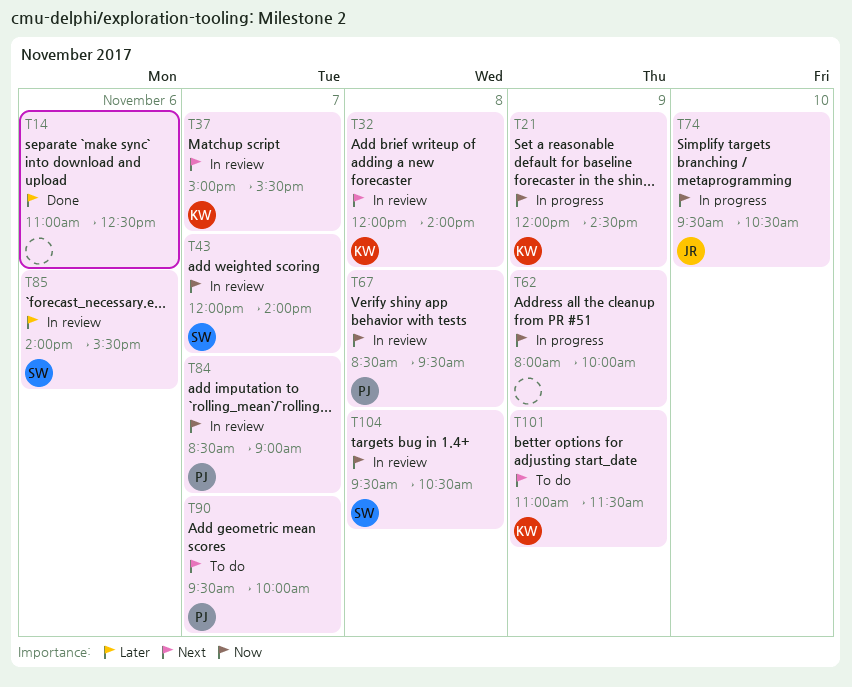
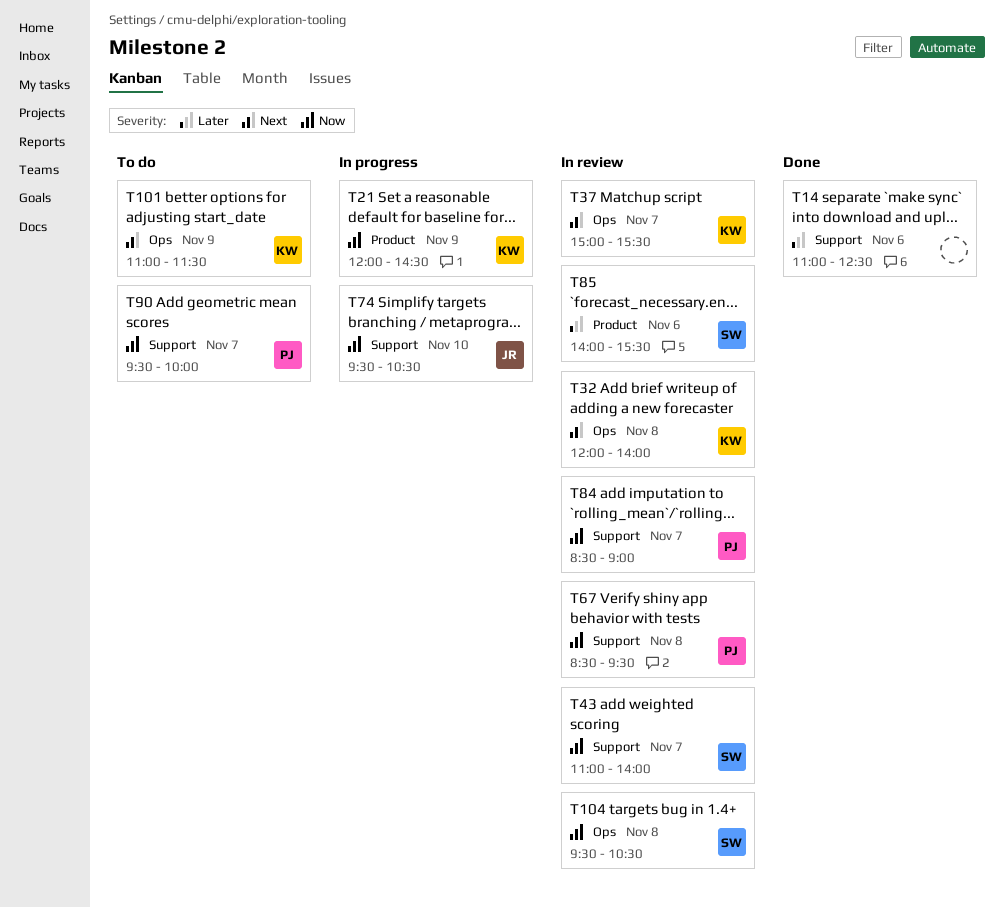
T43, begins: 12:00 -> 11:00
T62: present -> none
T90, priority: Next -> Now

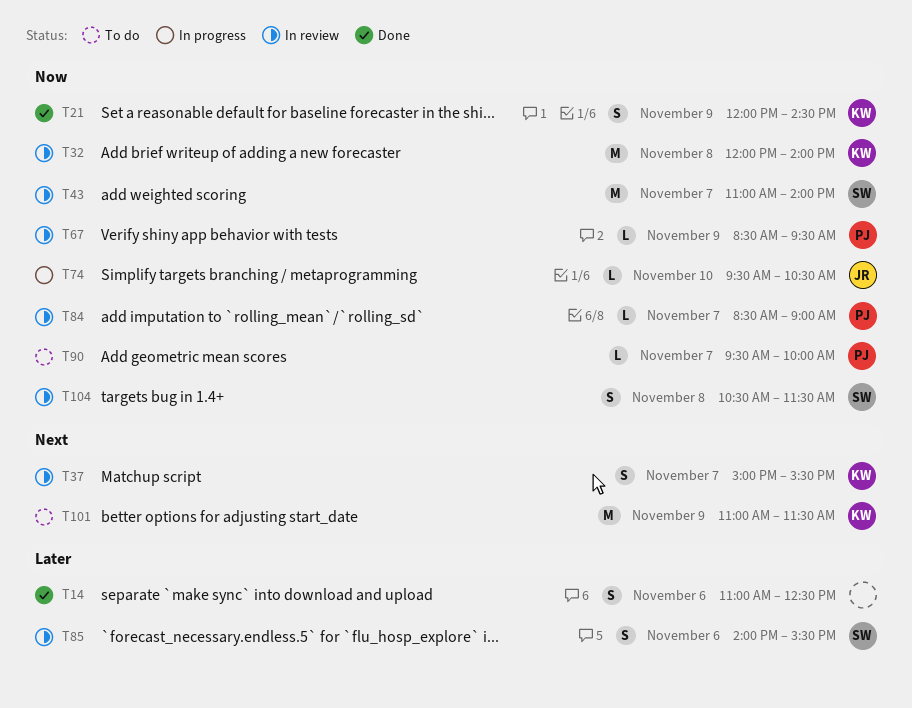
T21, status: In progress -> Done
T32, priority: Next -> Now
T67, day: Nov 8 -> Nov 9
T104, begins: 09:30 -> 10:30
T104, ends: 10:30 -> 11:30

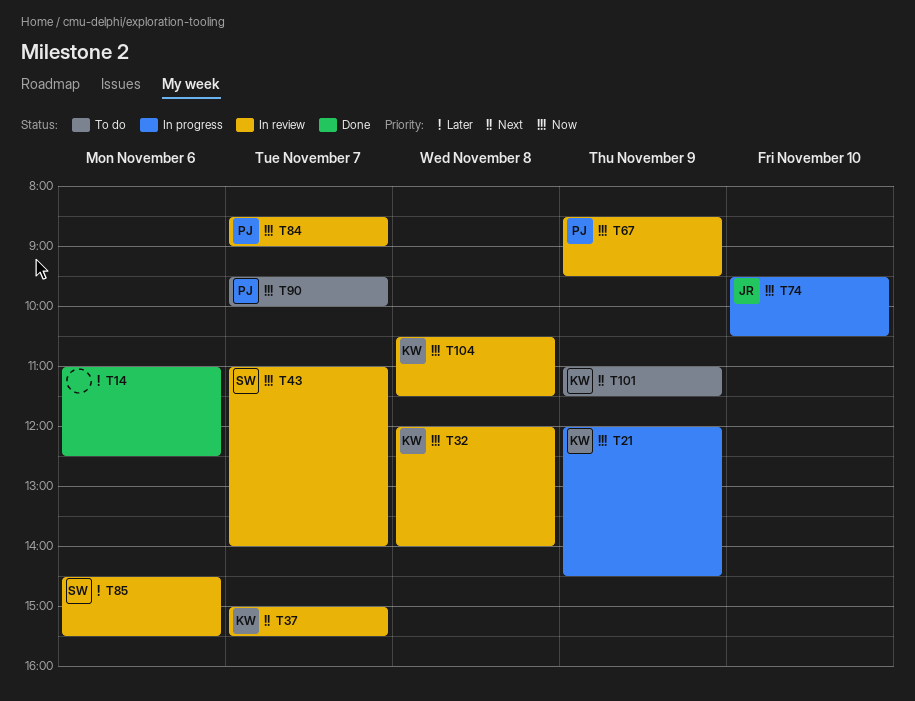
T21, status: Done -> In progress
T85, begins: 14:00 -> 14:30
T104, owner: SW -> KW

